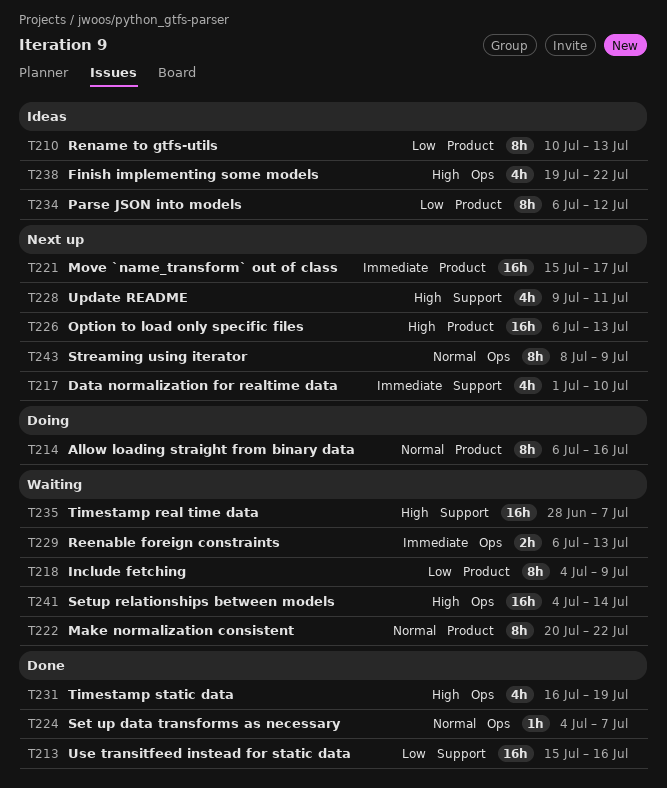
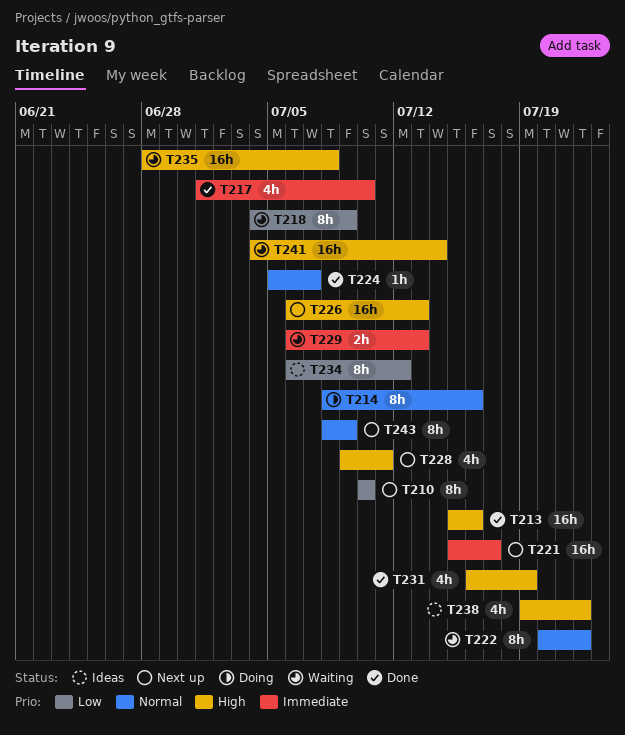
T210, status: Ideas -> Next up
T210, due: Jul 13 -> Jul 10
T213, priority: Low -> High
T214, start: Jul 6 -> Jul 8
T217, status: Next up -> Done
T224, start: Jul 4 -> Jul 5
T235, due: Jul 7 -> Jul 8

